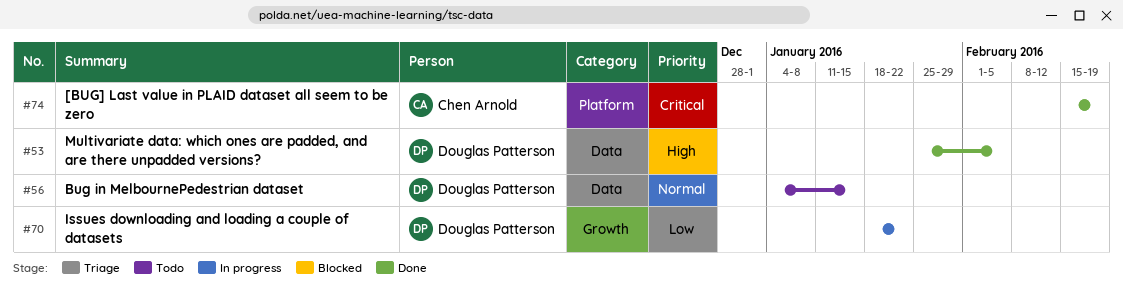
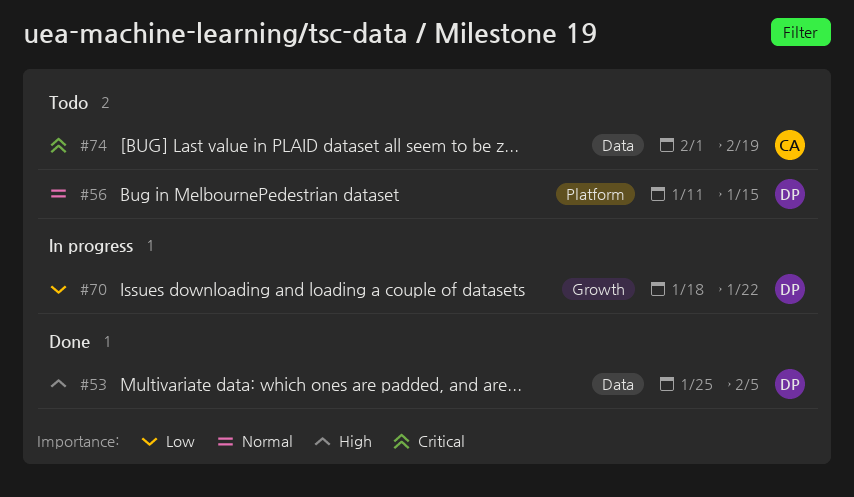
#56, label: Data -> Platform
#56, start: Jan 4 -> Jan 11
#74, status: Done -> Todo
#74, label: Platform -> Data
#74, start: Feb 15 -> Feb 1

